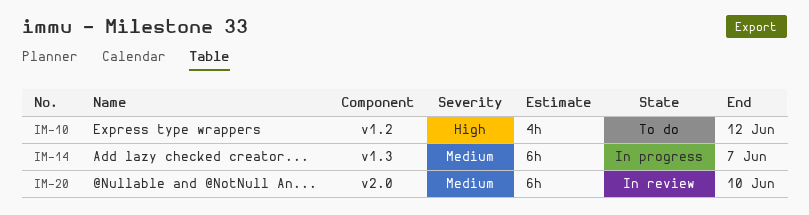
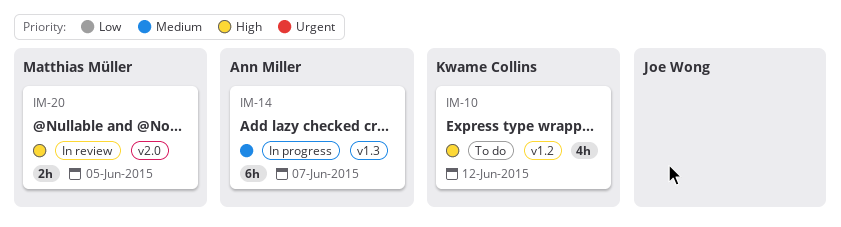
IM-20, priority: Medium -> High
IM-20, estimate: 6h -> 2h
IM-20, due: Jun 10 -> Jun 5

